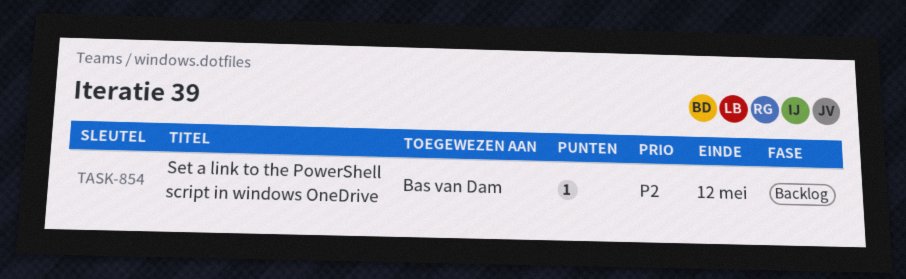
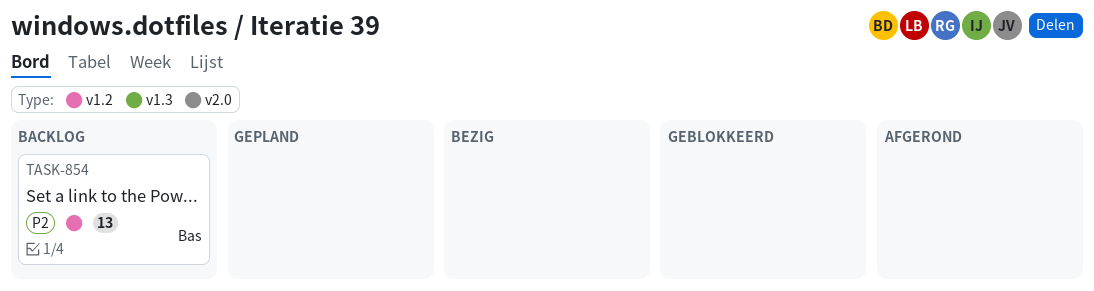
TASK-854, estimate: 1 -> 13

